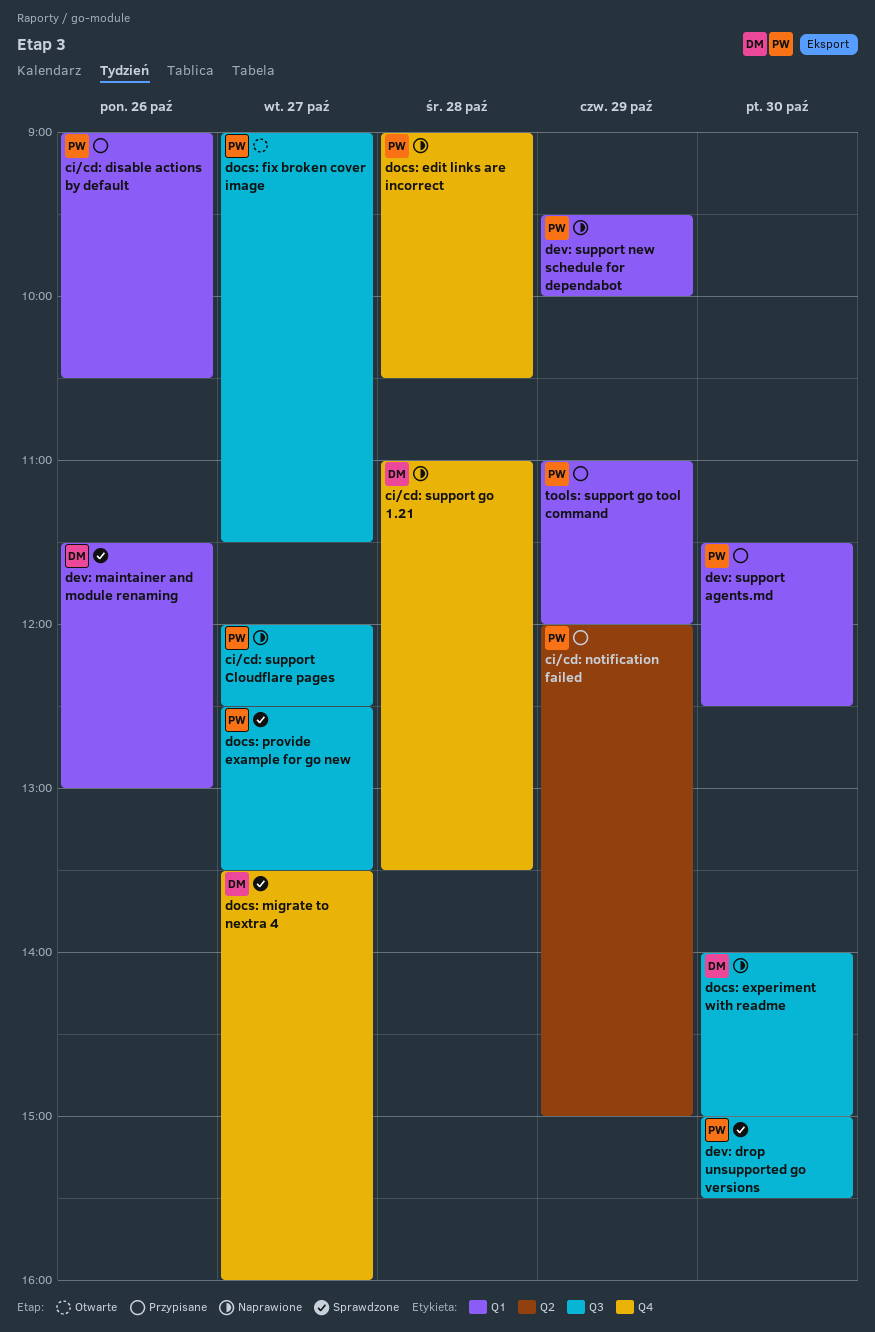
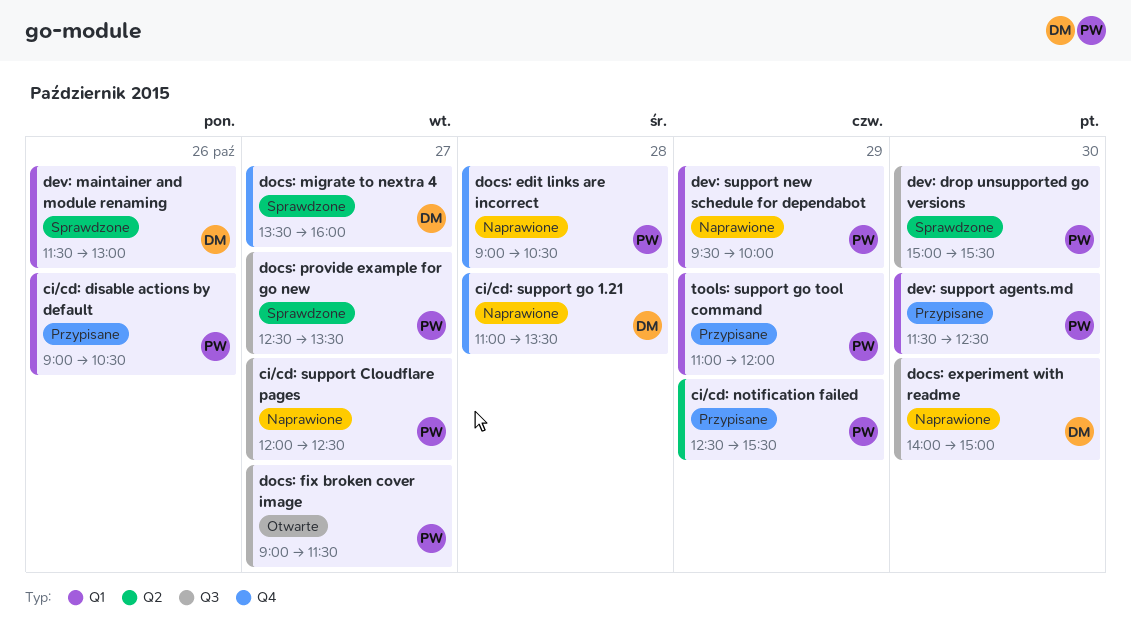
ci/cd: notification failed, begins: 12:00 -> 12:30
ci/cd: notification failed, ends: 15:00 -> 15:30

